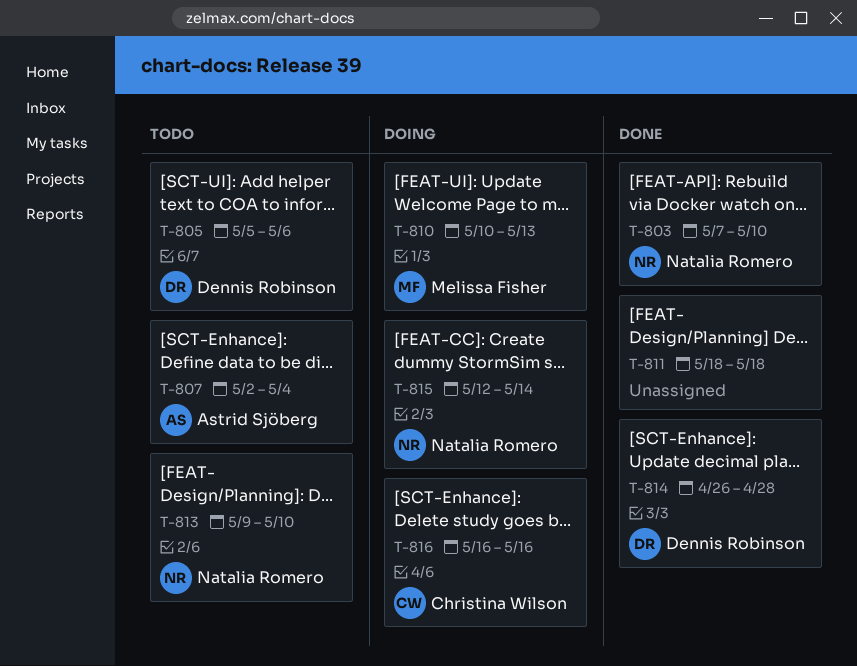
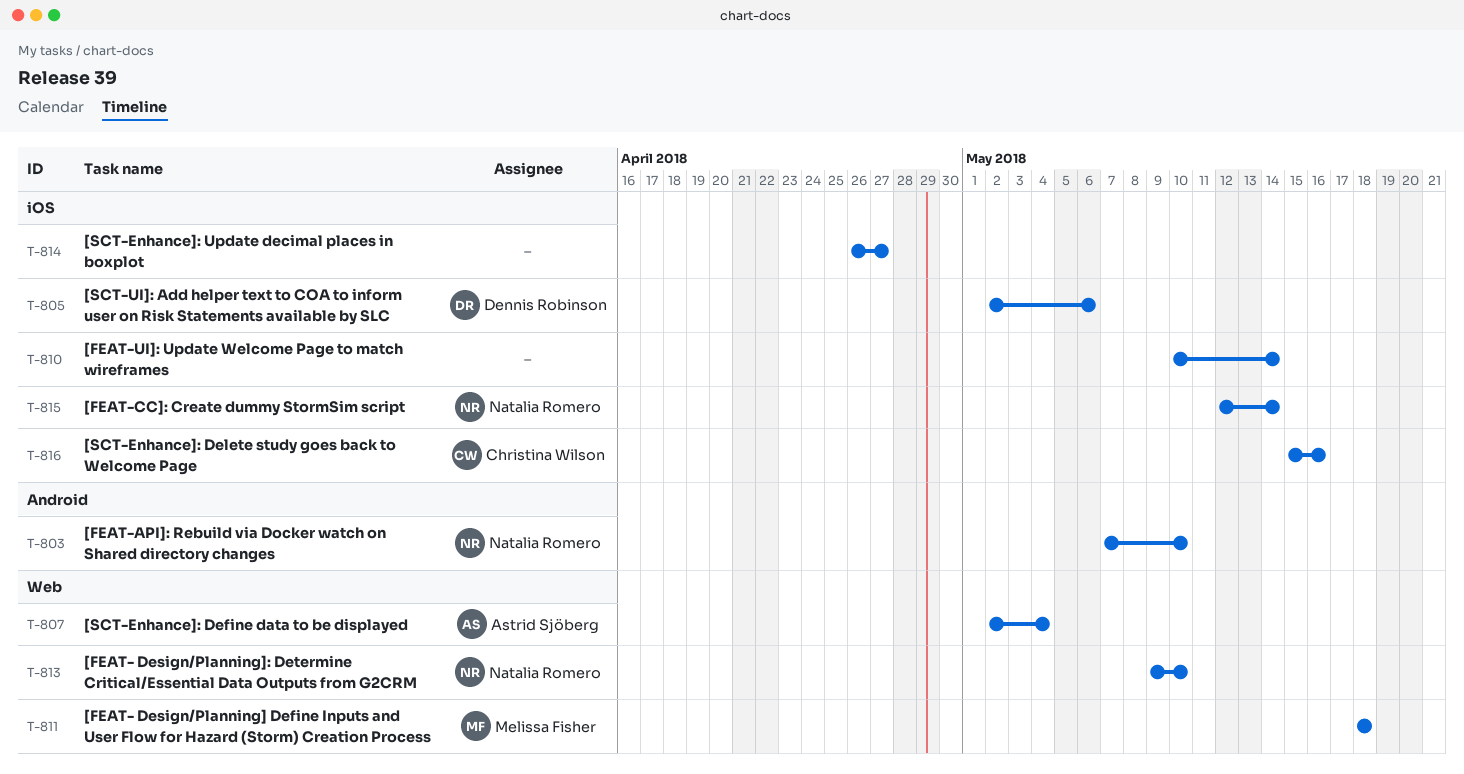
T-805, start: May 5 -> May 2
T-810, owner: Melissa Fisher -> none
T-810, due: May 13 -> May 14
T-811, owner: none -> Melissa Fisher
T-814, owner: Dennis Robinson -> none
T-814, due: Apr 28 -> Apr 27
T-816, start: May 16 -> May 15

